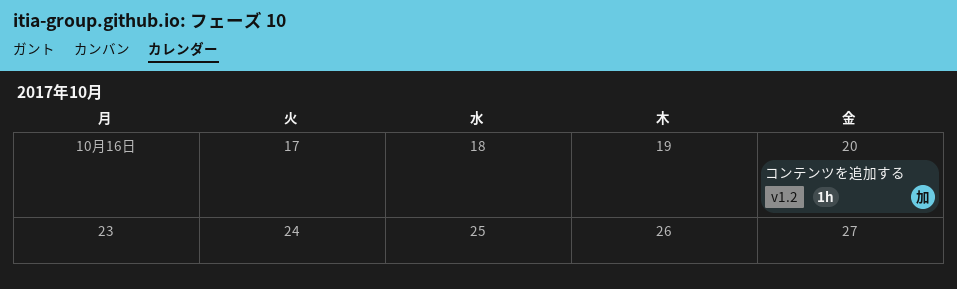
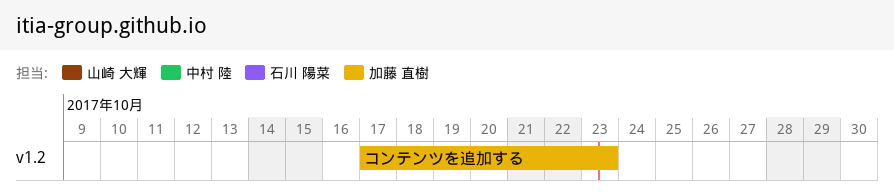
コンテンツを追加する, due: Oct 20 -> Oct 23

